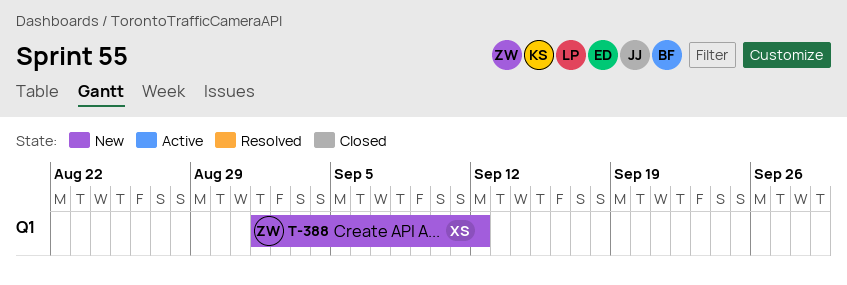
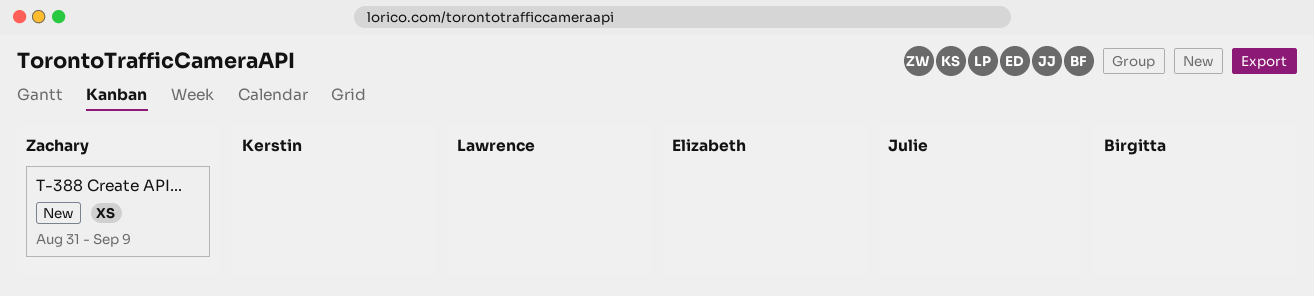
T-388, start: Sep 1 -> Aug 31
T-388, due: Sep 12 -> Sep 9

